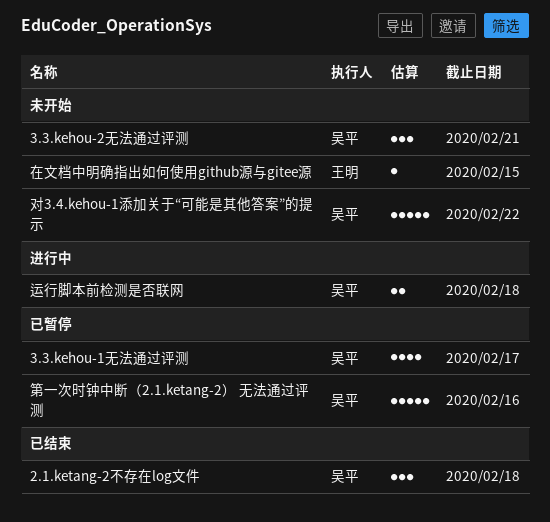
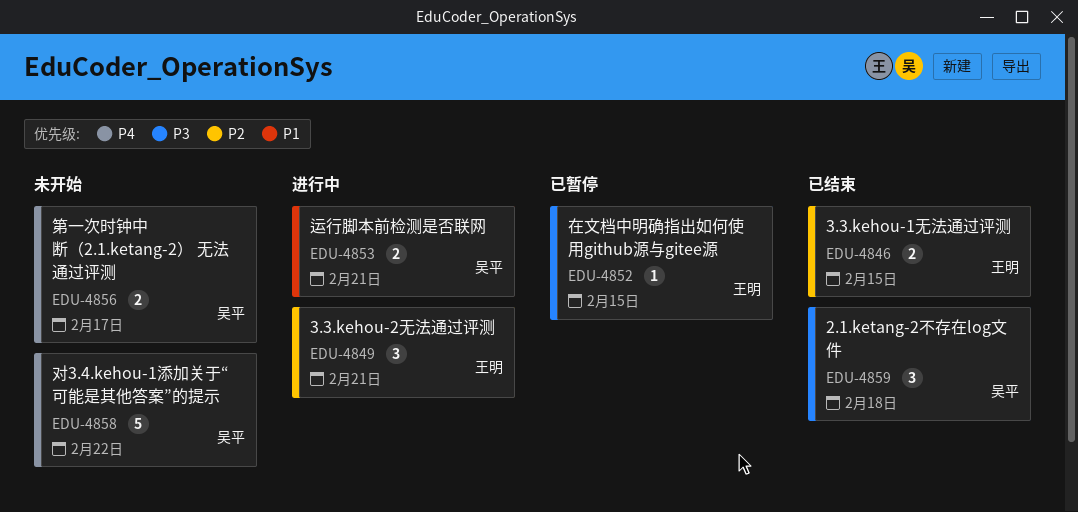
3.3.kehou-1无法通过评测, status: 已暂停 -> 已结束
3.3.kehou-1无法通过评测, owner: 吴平 -> 王明
3.3.kehou-1无法通过评测, estimate: 4 -> 2
3.3.kehou-1无法通过评测, due: Feb 17 -> Feb 15
3.3.kehou-2无法通过评测, status: 未开始 -> 进行中
3.3.kehou-2无法通过评测, owner: 吴平 -> 王明
在文档中明确指出如何使用github源与gitee源, status: 未开始 -> 已暂停
第一次时钟中断（2.1.ketang-2） 无法通过评测, status: 已暂停 -> 未开始
第一次时钟中断（2.1.ketang-2） 无法通过评测, estimate: 5 -> 2
第一次时钟中断（2.1.ketang-2） 无法通过评测, due: Feb 16 -> Feb 17
运行脚本前检测是否联网, due: Feb 18 -> Feb 21

